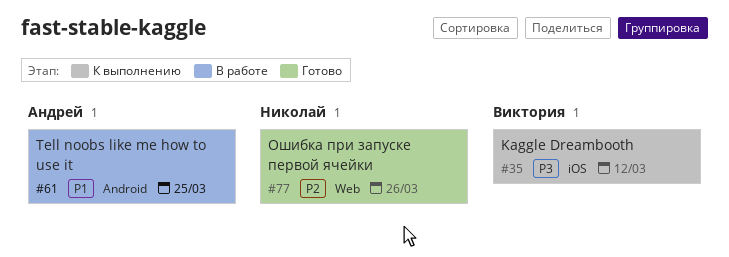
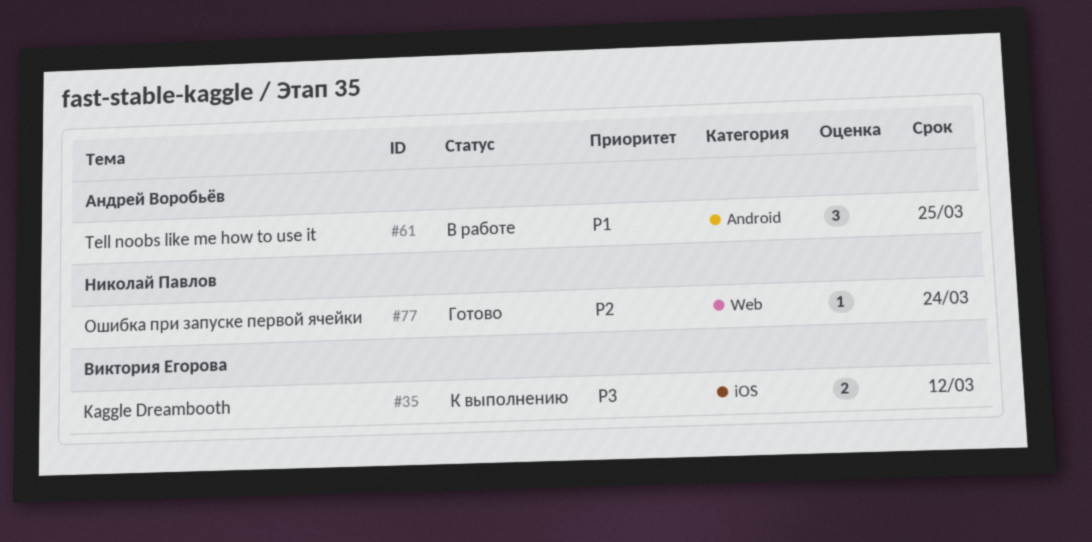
#77, due: Mar 26 -> Mar 24

